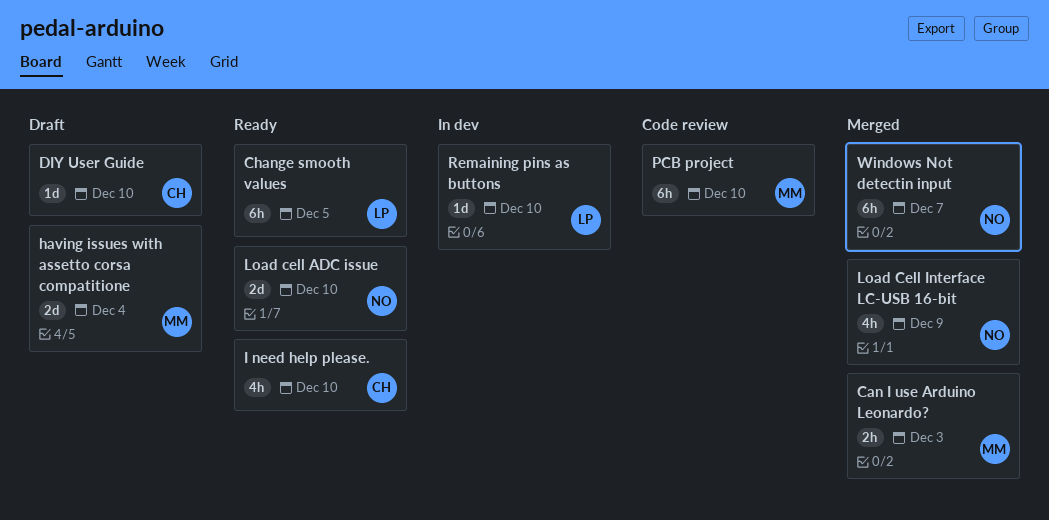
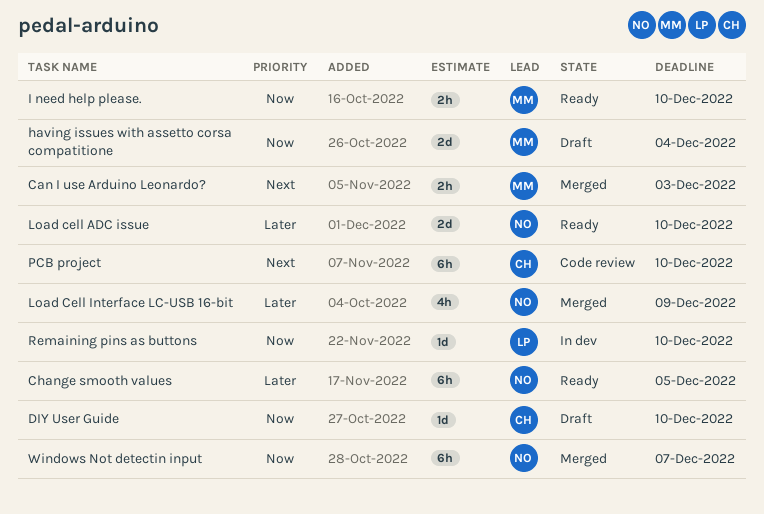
Change smooth values, owner: LP -> NO
I need help please., owner: CH -> MM
I need help please., estimate: 4h -> 2h
PCB project, owner: MM -> CH

